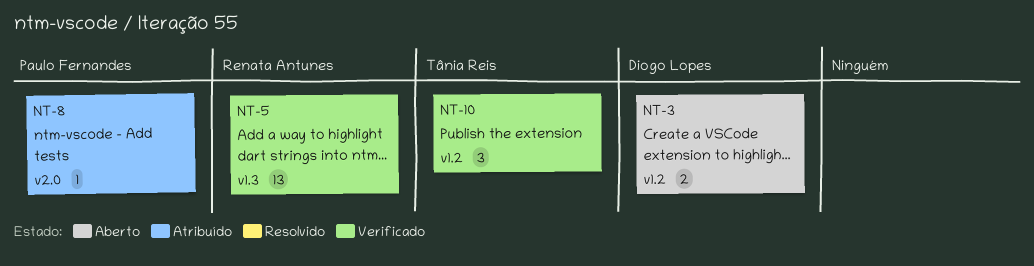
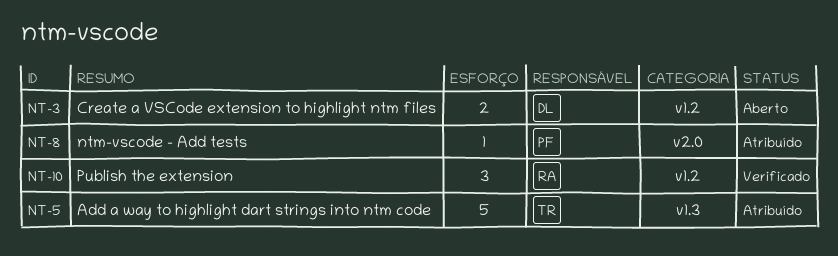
NT-5, status: Verificado -> Atribuído
NT-5, owner: Renata Antunes -> Tânia Reis
NT-5, estimate: 13 -> 5
NT-10, owner: Tânia Reis -> Renata Antunes

